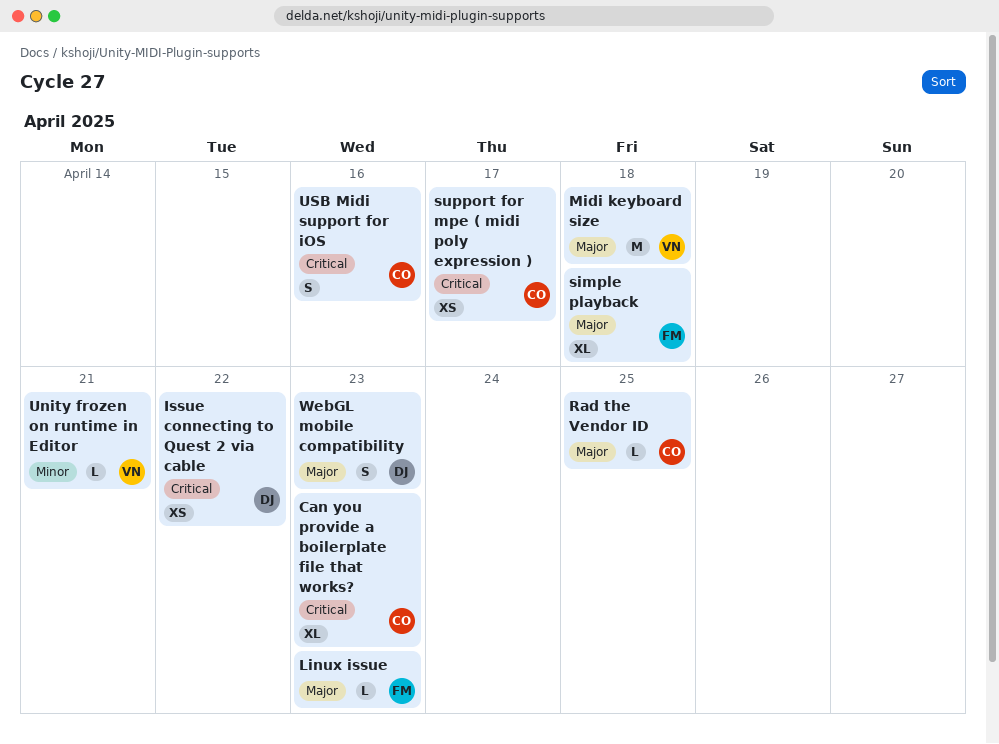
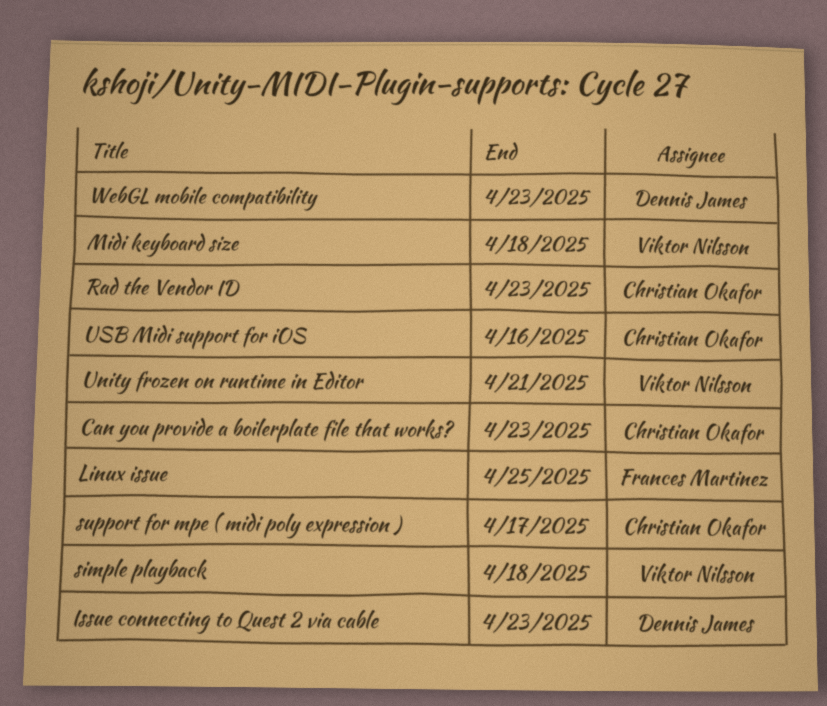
Issue connecting to Quest 2 via cable, due: Apr 22 -> Apr 23
Linux issue, due: Apr 23 -> Apr 25
Rad the Vendor ID, due: Apr 25 -> Apr 23
simple playback, owner: Frances Martinez -> Viktor Nilsson

